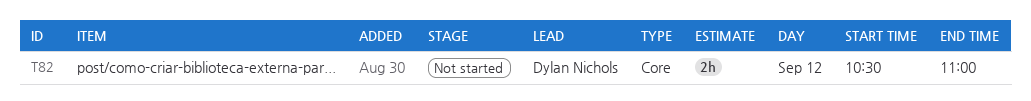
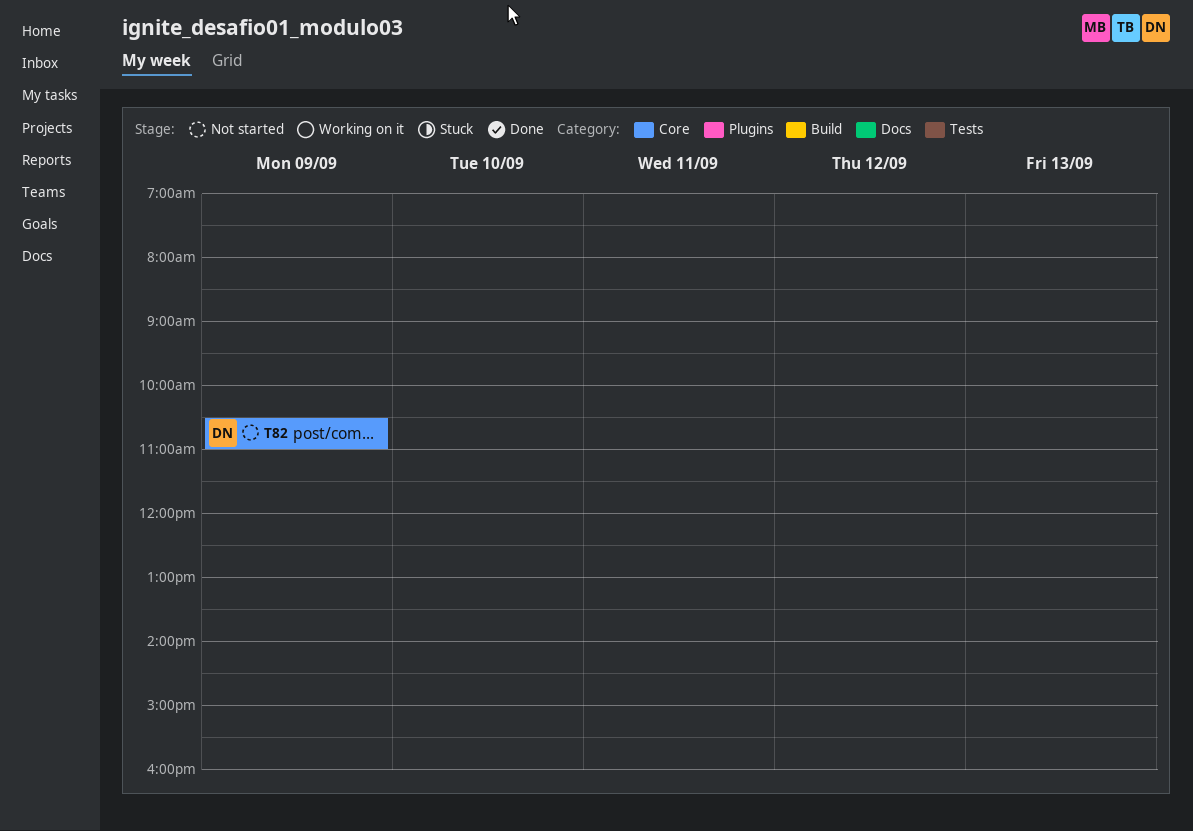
T82, day: Sep 12 -> Sep 9

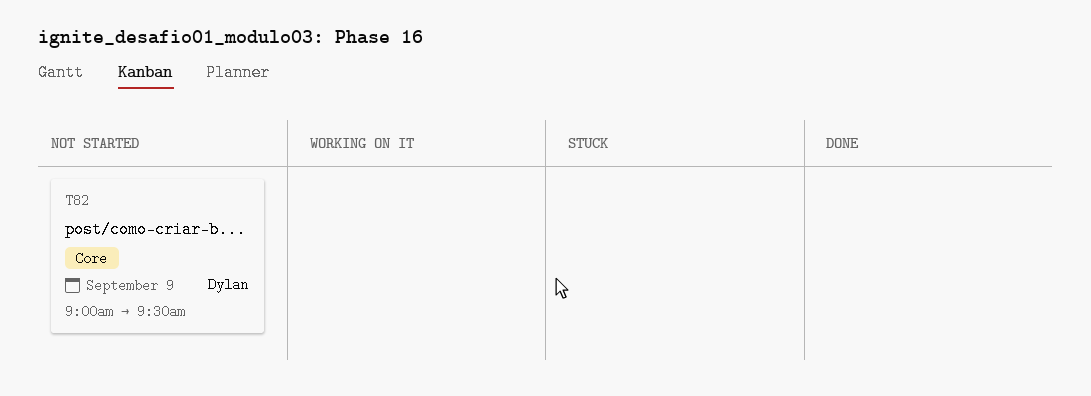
T82, begins: 10:30 -> 09:00
T82, ends: 11:00 -> 09:30

